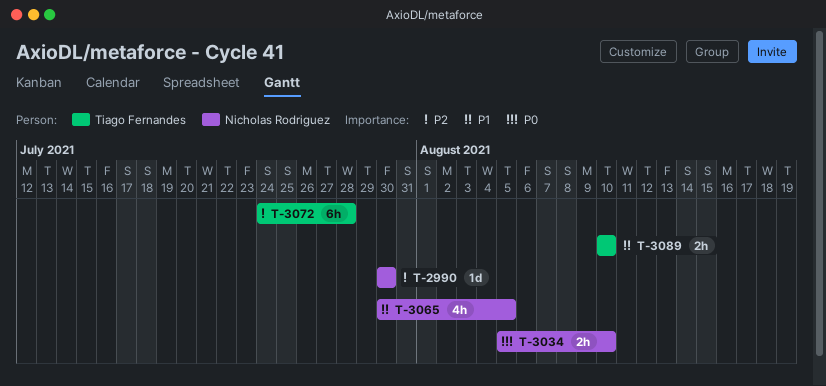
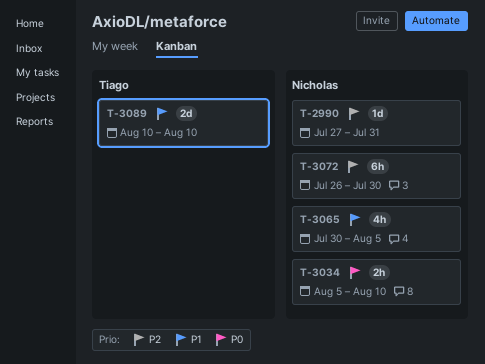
T-2990, start: Jul 30 -> Jul 27
T-2990, due: Jul 30 -> Jul 31
T-3072, owner: Tiago Fernandes -> Nicholas Rodriguez
T-3072, start: Jul 24 -> Jul 26
T-3072, due: Jul 28 -> Jul 30
T-3089, estimate: 2h -> 2d

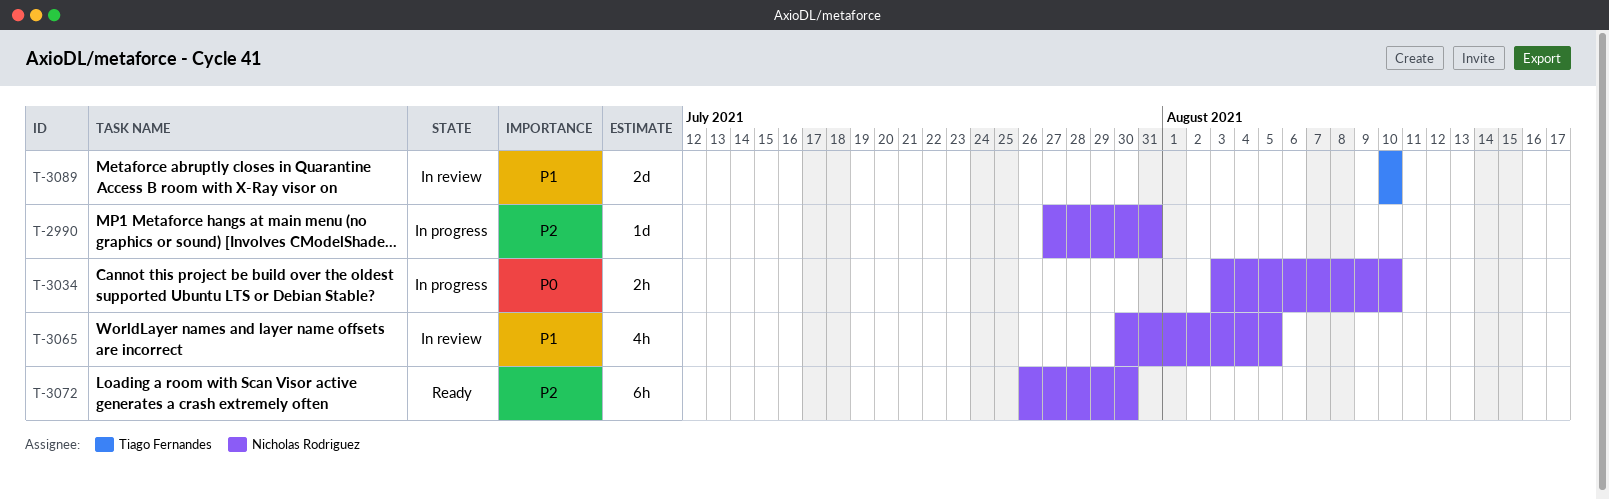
T-3034, start: Aug 5 -> Aug 3

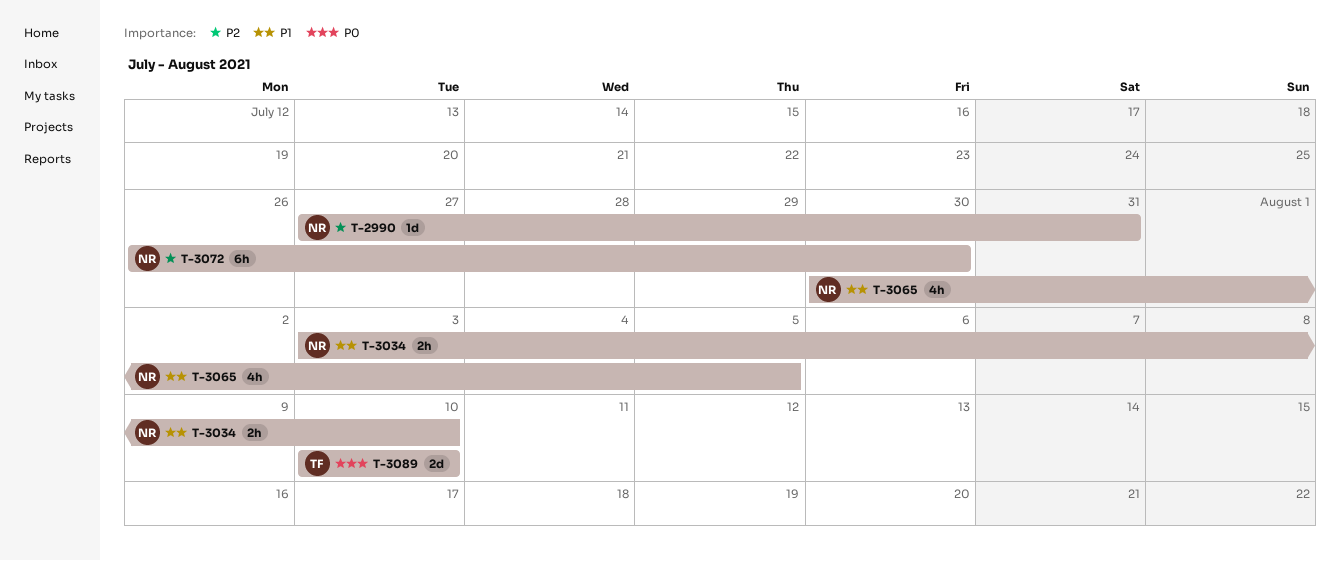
T-3034, priority: P0 -> P1
T-3089, priority: P1 -> P0

